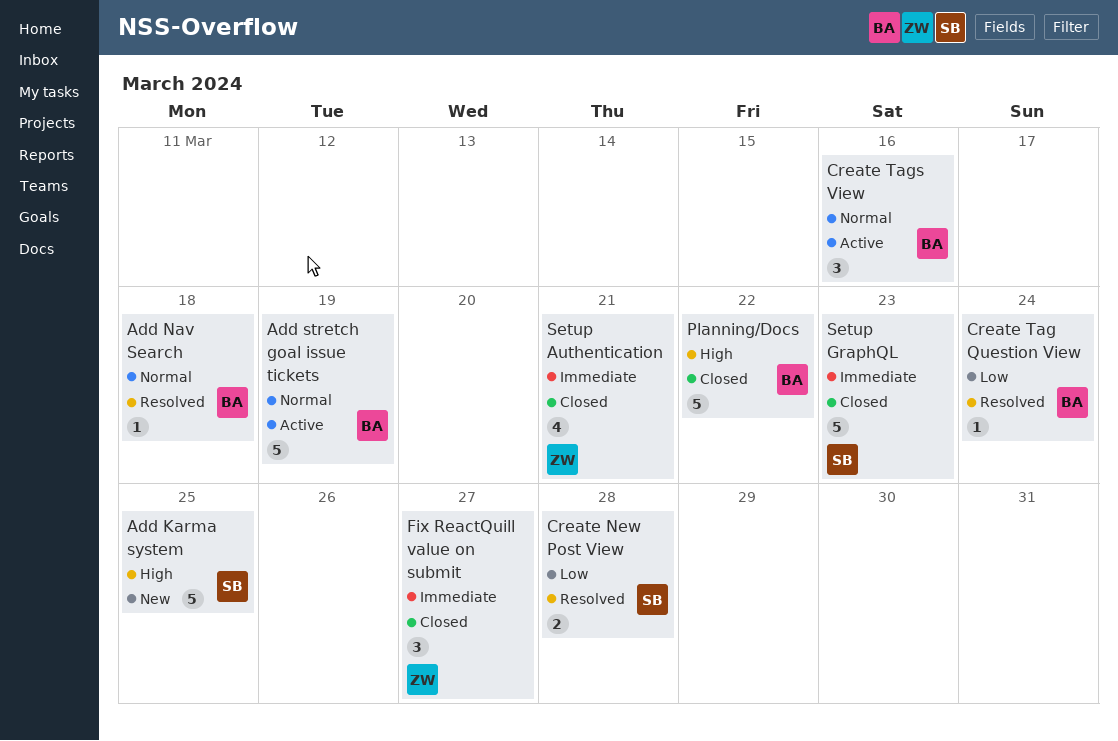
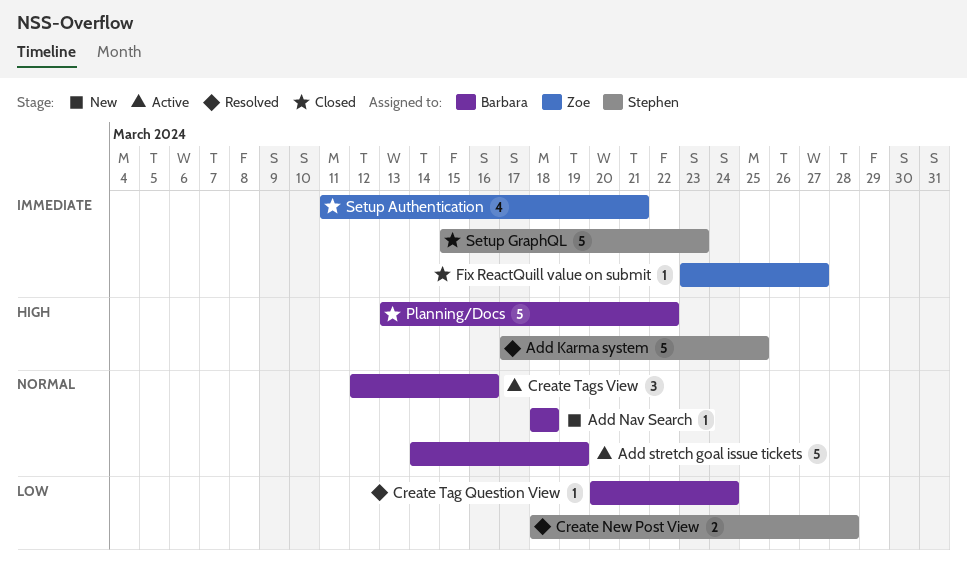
Add Karma system, status: New -> Resolved
Add Nav Search, status: Resolved -> New
Fix ReactQuill value on submit, estimate: 3 -> 1

